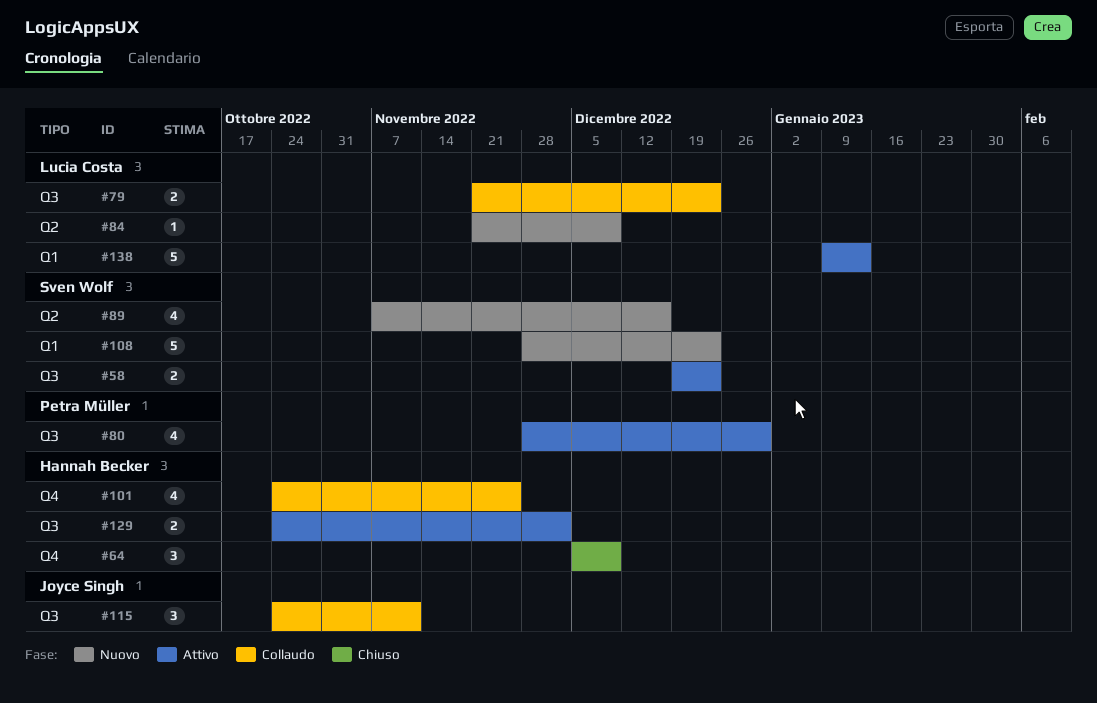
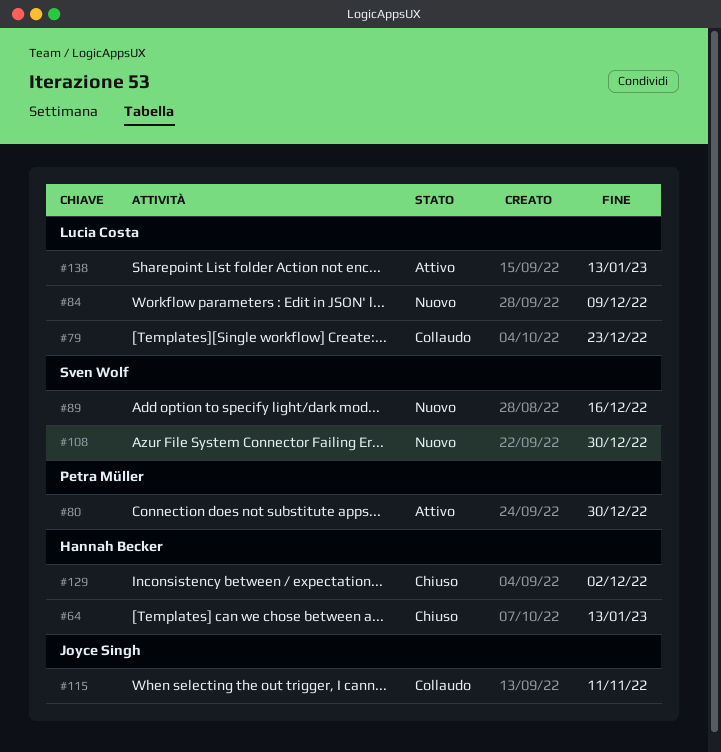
#58: present -> none
#64, due: Dec 9 -> Jan 13
#101: present -> none
#108, due: Dec 23 -> Dec 30
#129, status: Attivo -> Chiuso

